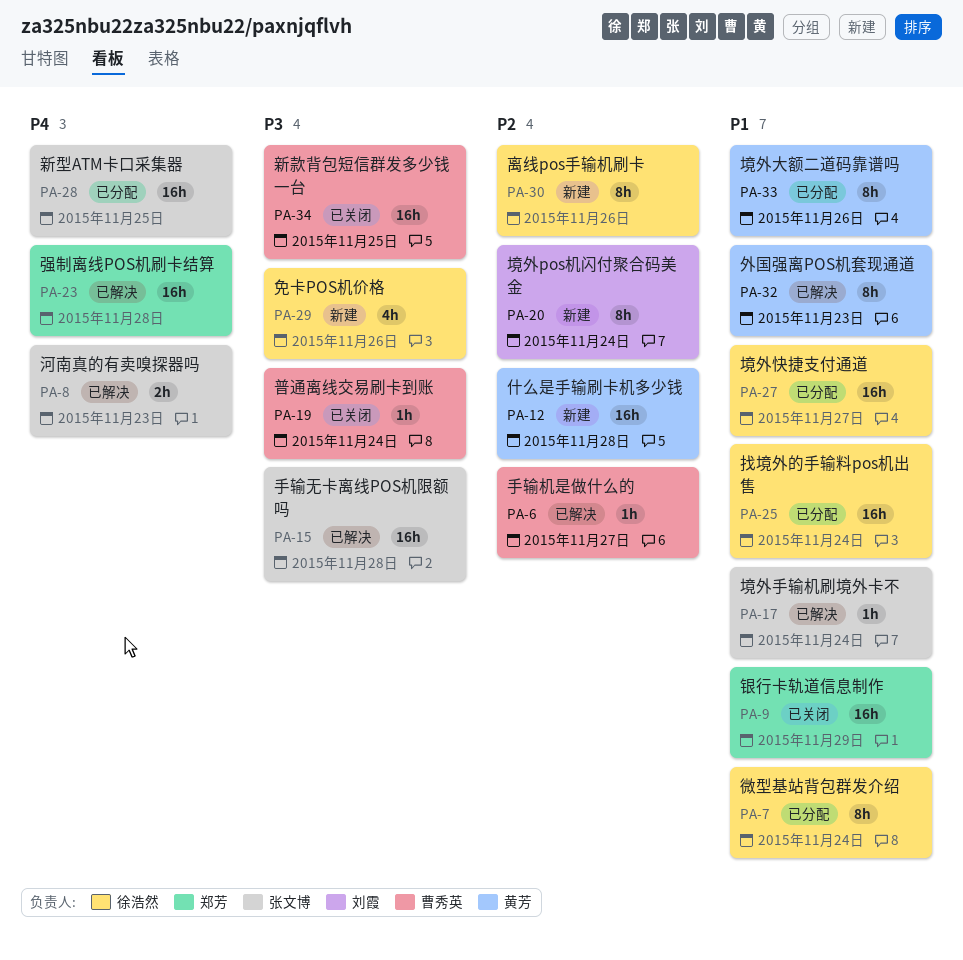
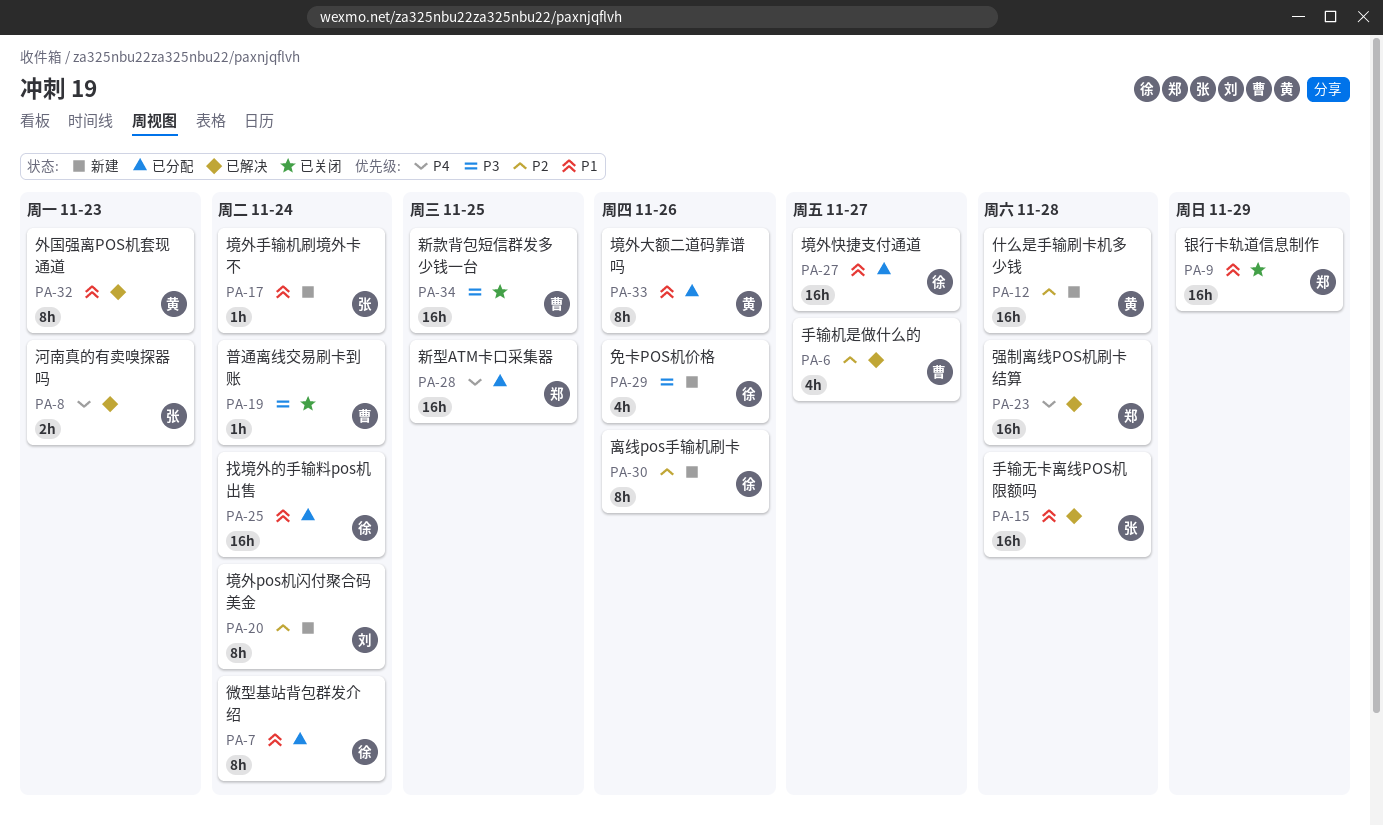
PA-6, estimate: 1h -> 4h
PA-15, priority: P3 -> P1
PA-17, status: 已解决 -> 新建
PA-28, owner: 张文博 -> 郑芳

